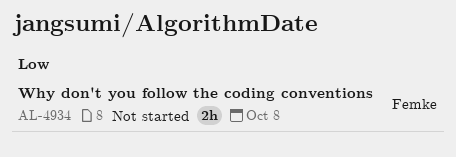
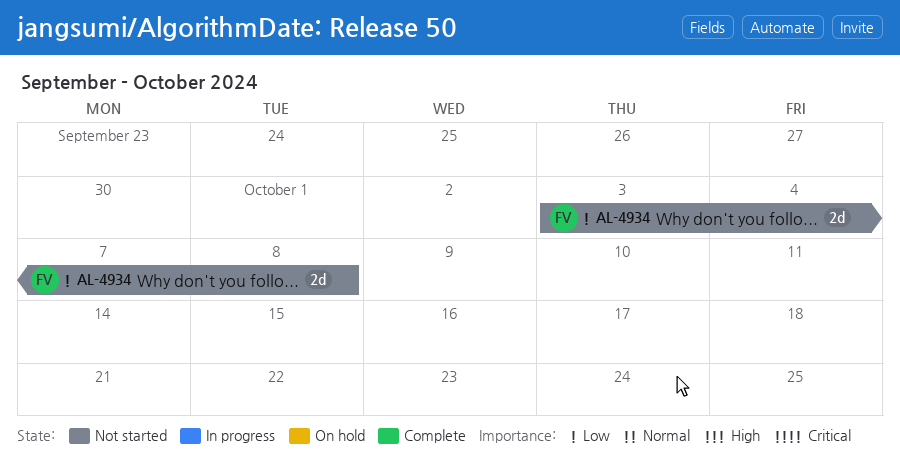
AL-4934, estimate: 2h -> 2d

